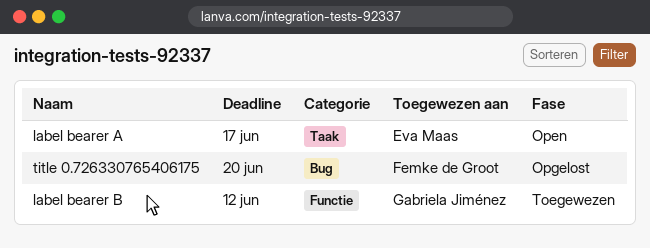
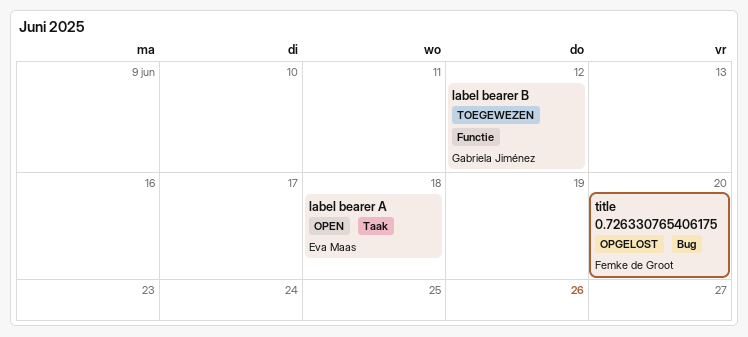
label bearer A, due: Jun 17 -> Jun 18

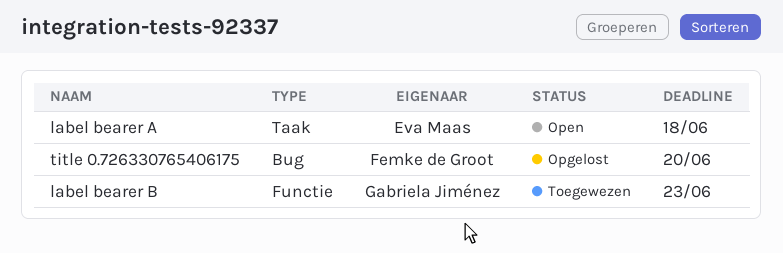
label bearer B, due: Jun 12 -> Jun 23

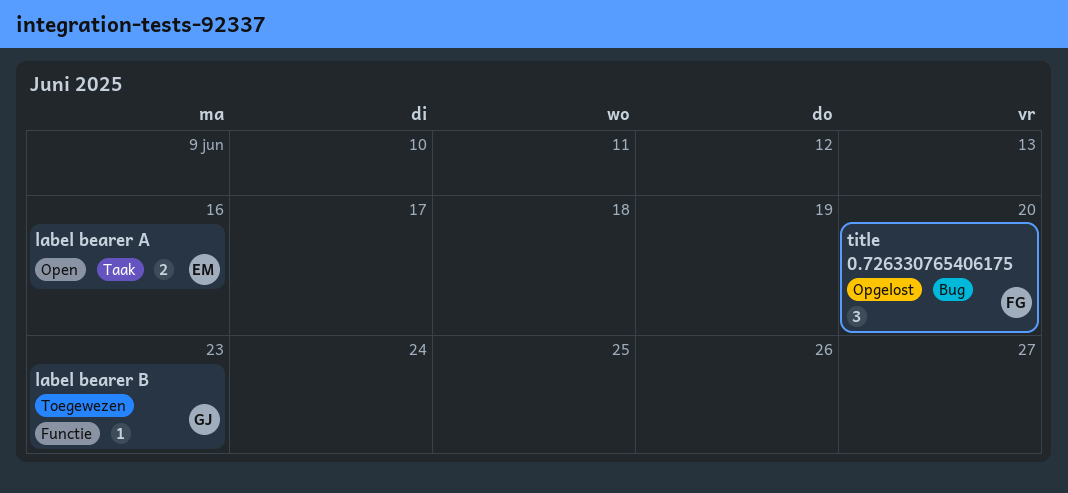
label bearer A, due: Jun 18 -> Jun 16

